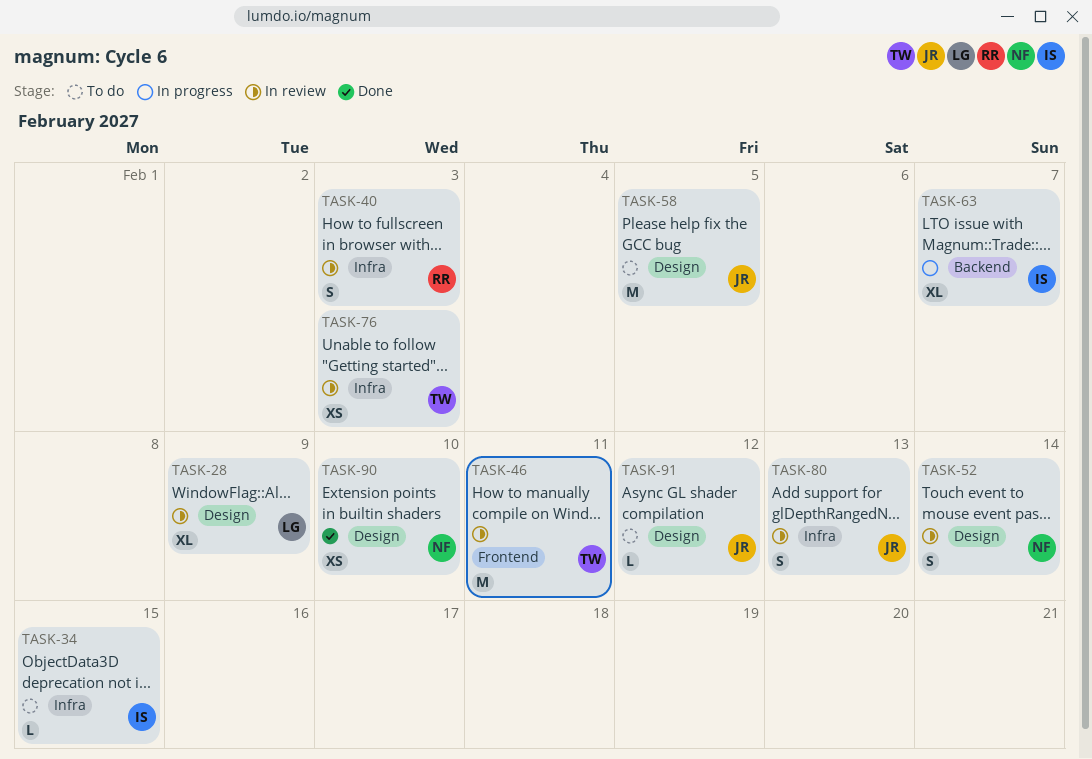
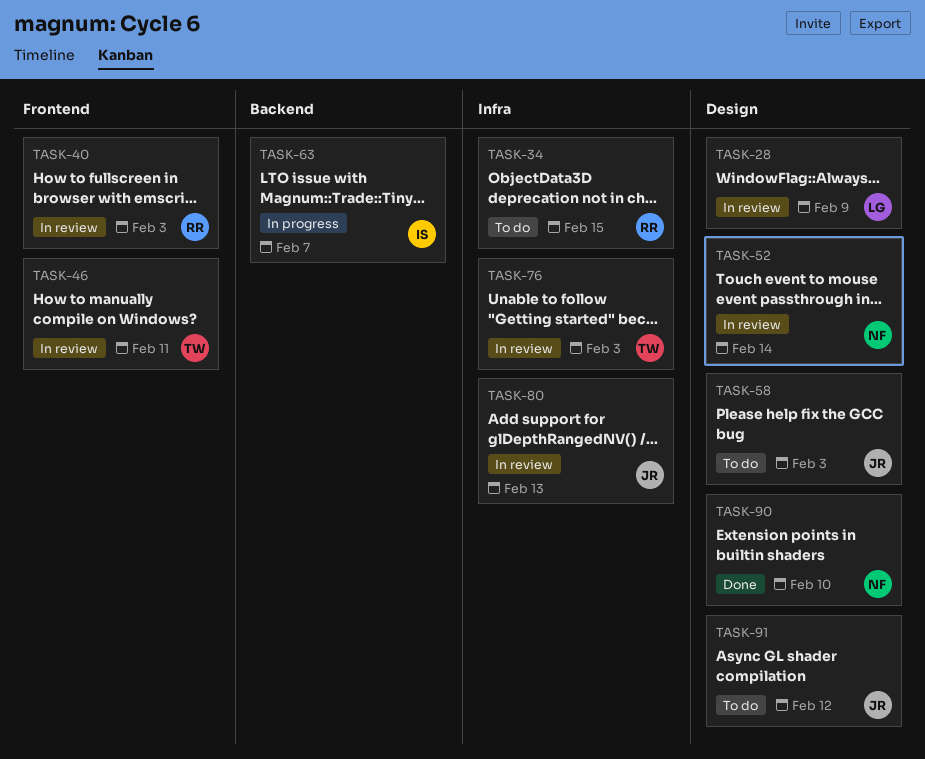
TASK-34, owner: IS -> RR
TASK-40, label: Infra -> Frontend
TASK-58, due: Feb 5 -> Feb 3

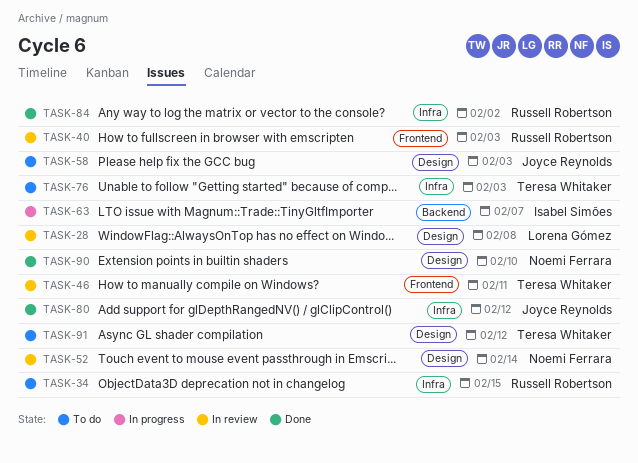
TASK-28, due: Feb 9 -> Feb 8
TASK-76, status: In review -> To do
TASK-80, status: In review -> Done
TASK-80, due: Feb 13 -> Feb 12
TASK-84: none -> present
TASK-91, owner: Joyce Reynolds -> Teresa Whitaker

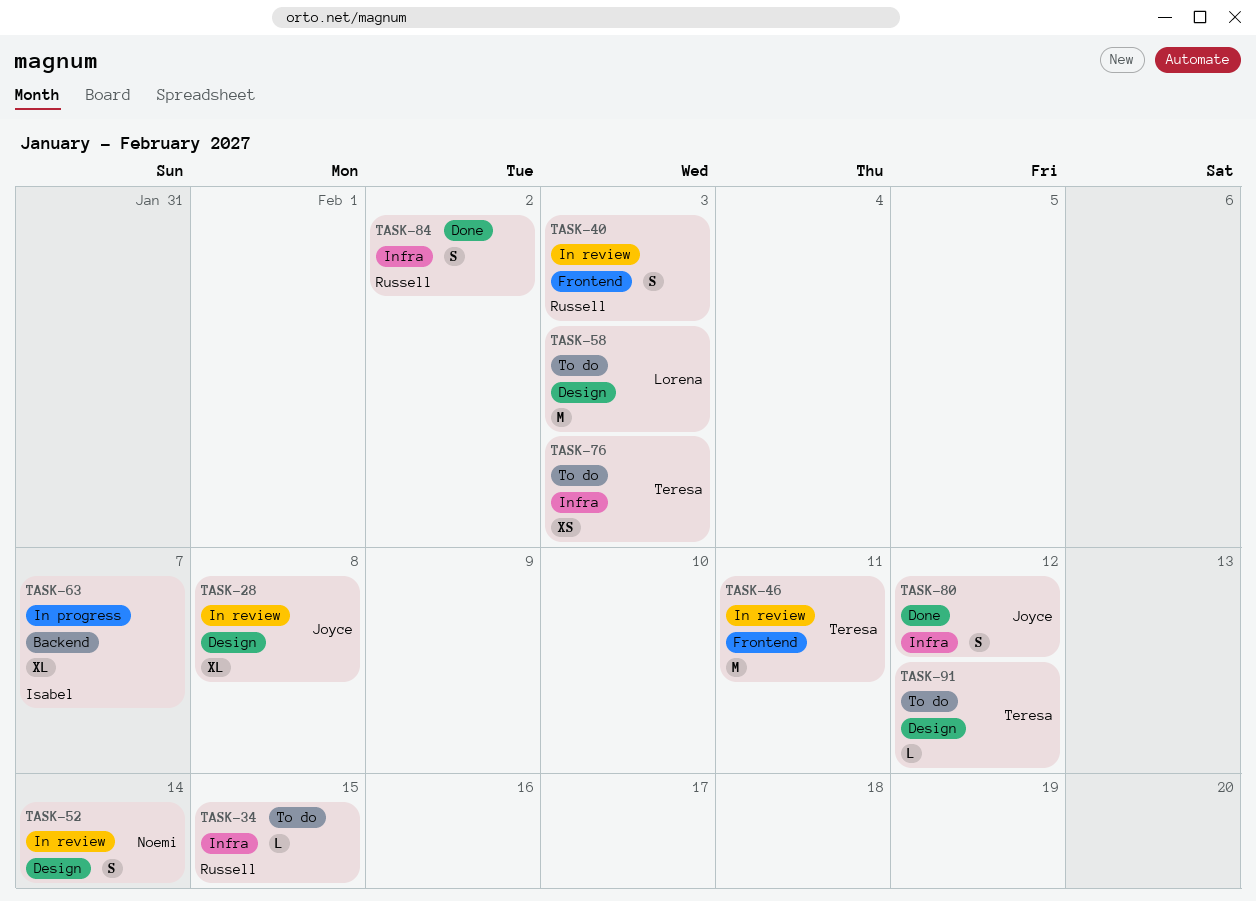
TASK-28, owner: Lorena Gómez -> Joyce Reynolds
TASK-58, owner: Joyce Reynolds -> Lorena Gómez
TASK-90: present -> none

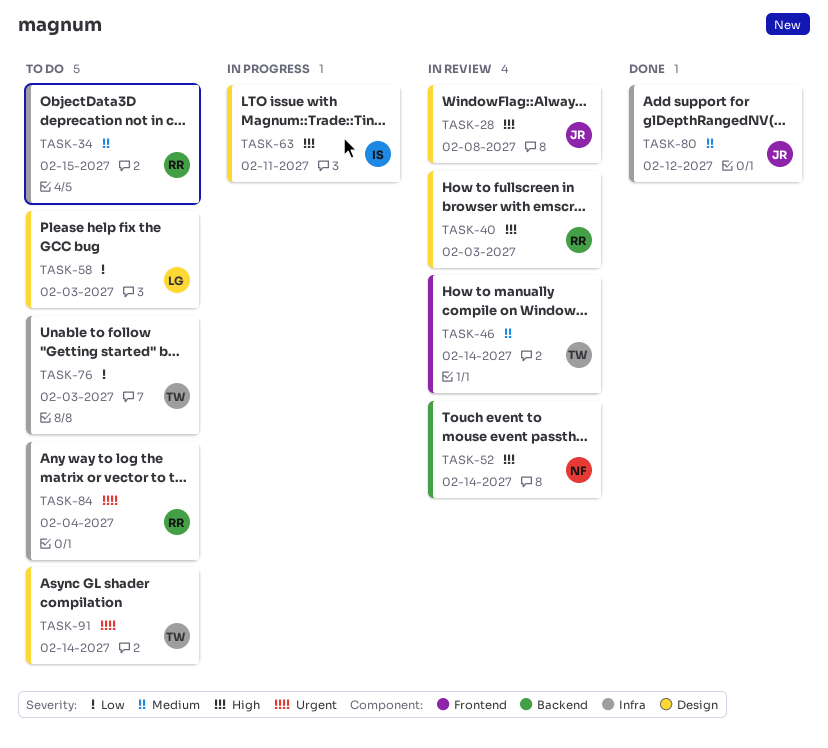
TASK-40, label: Frontend -> Design
TASK-46, due: Feb 11 -> Feb 14
TASK-52, label: Design -> Backend
TASK-63, label: Backend -> Design
TASK-63, due: Feb 7 -> Feb 11
TASK-84, status: Done -> To do
TASK-84, due: Feb 2 -> Feb 4
TASK-91, due: Feb 12 -> Feb 14

